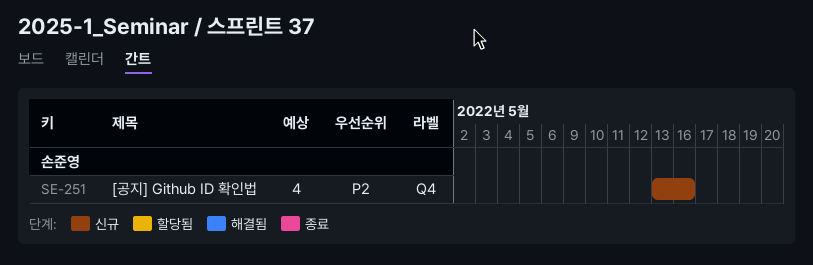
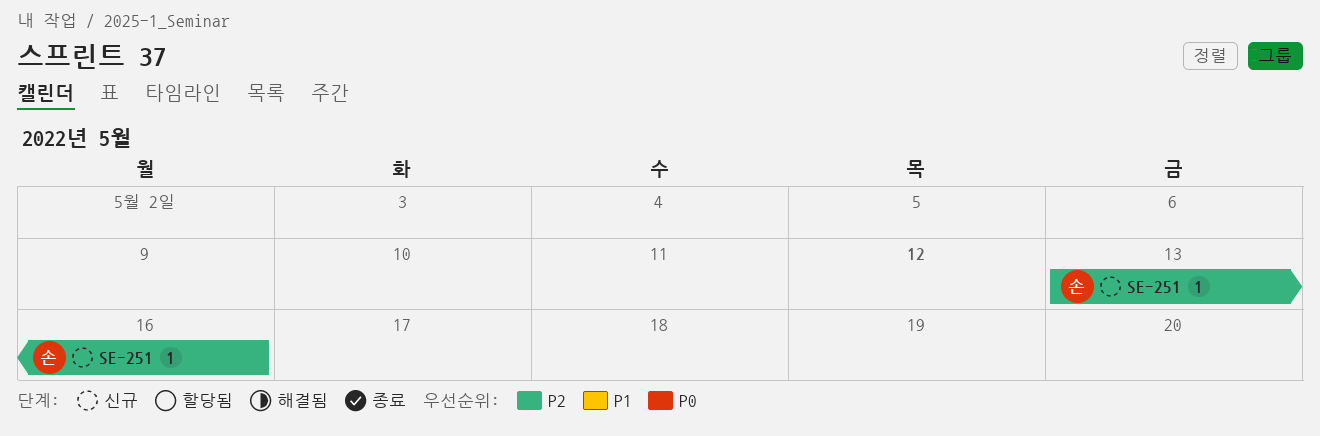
SE-251, estimate: 4 -> 1

